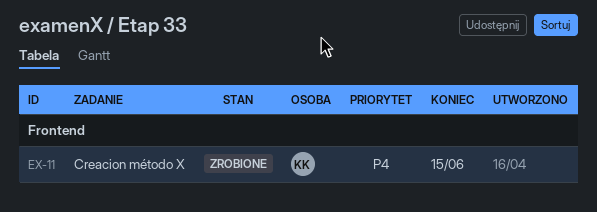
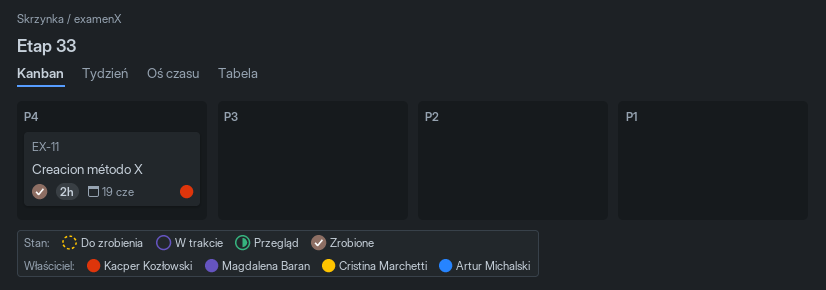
EX-11, due: Jun 15 -> Jun 19

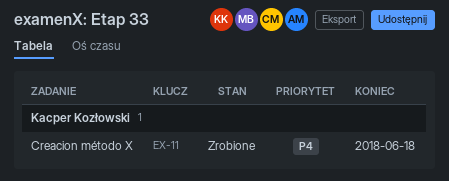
EX-11, due: Jun 19 -> Jun 18

